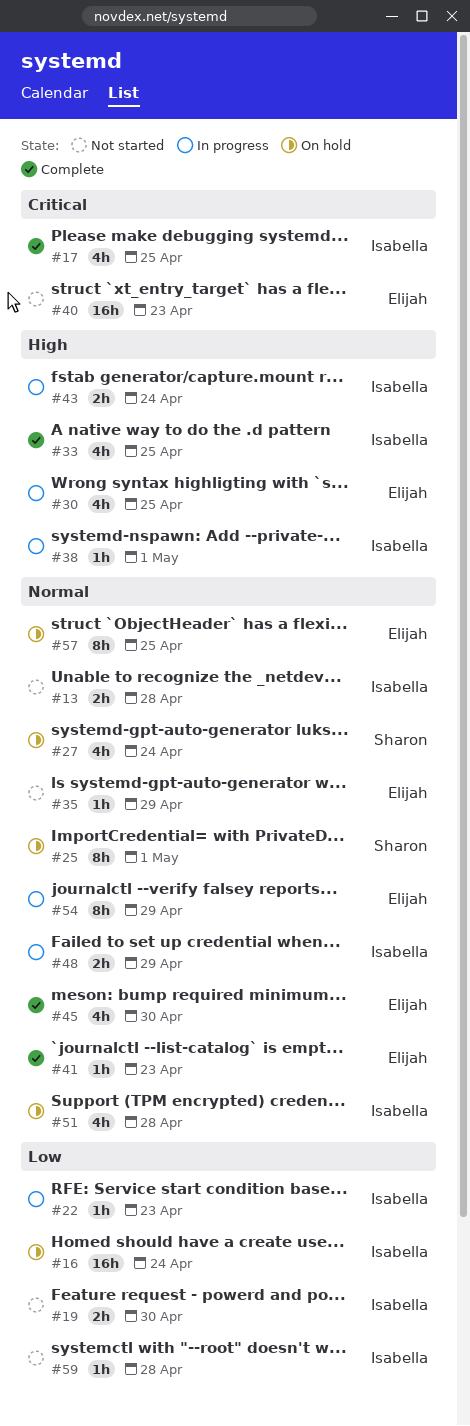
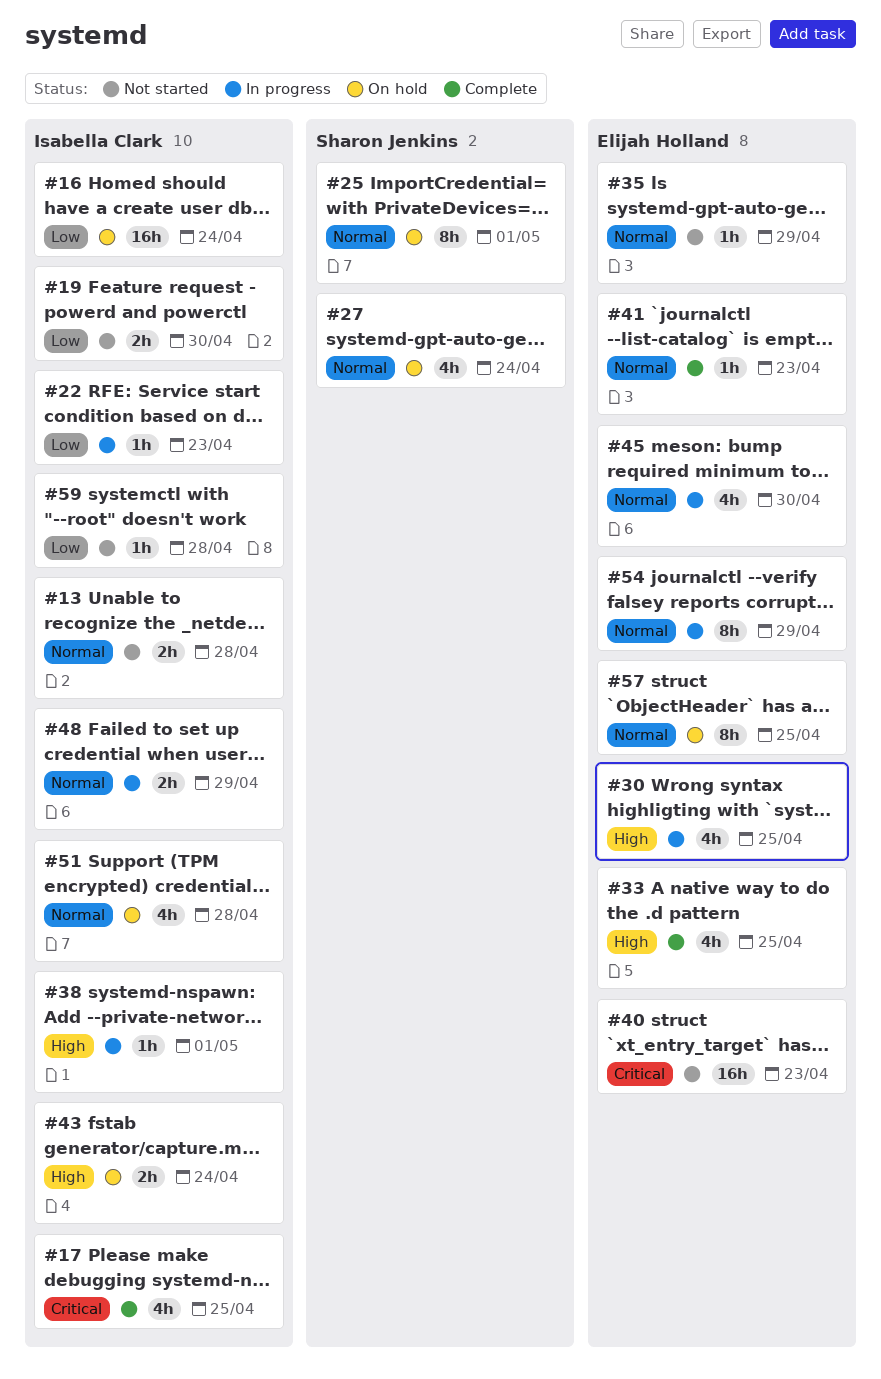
#33, owner: Isabella Clark -> Elijah Holland
#43, status: In progress -> On hold
#45, status: Complete -> In progress

